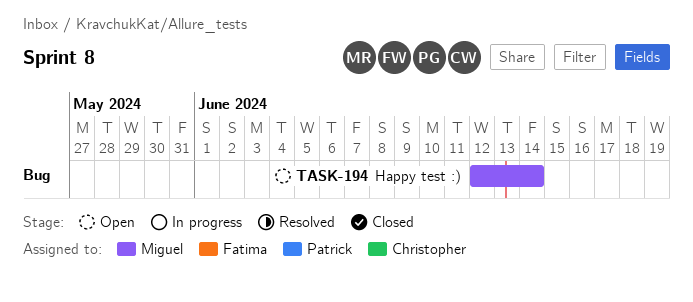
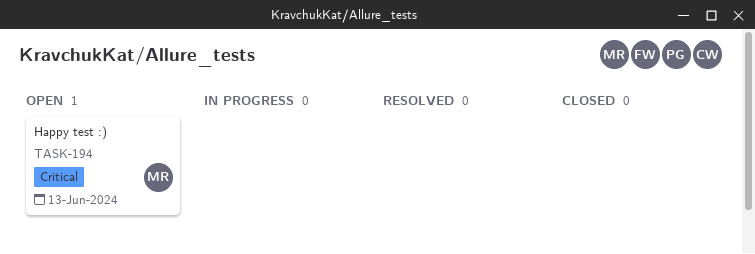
TASK-194, due: Jun 14 -> Jun 13

